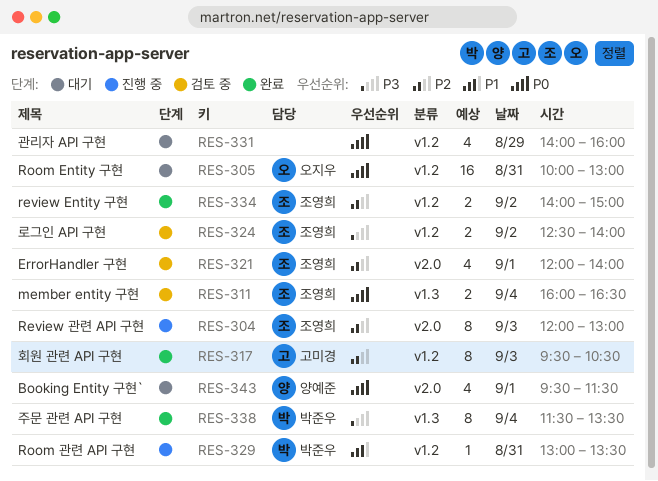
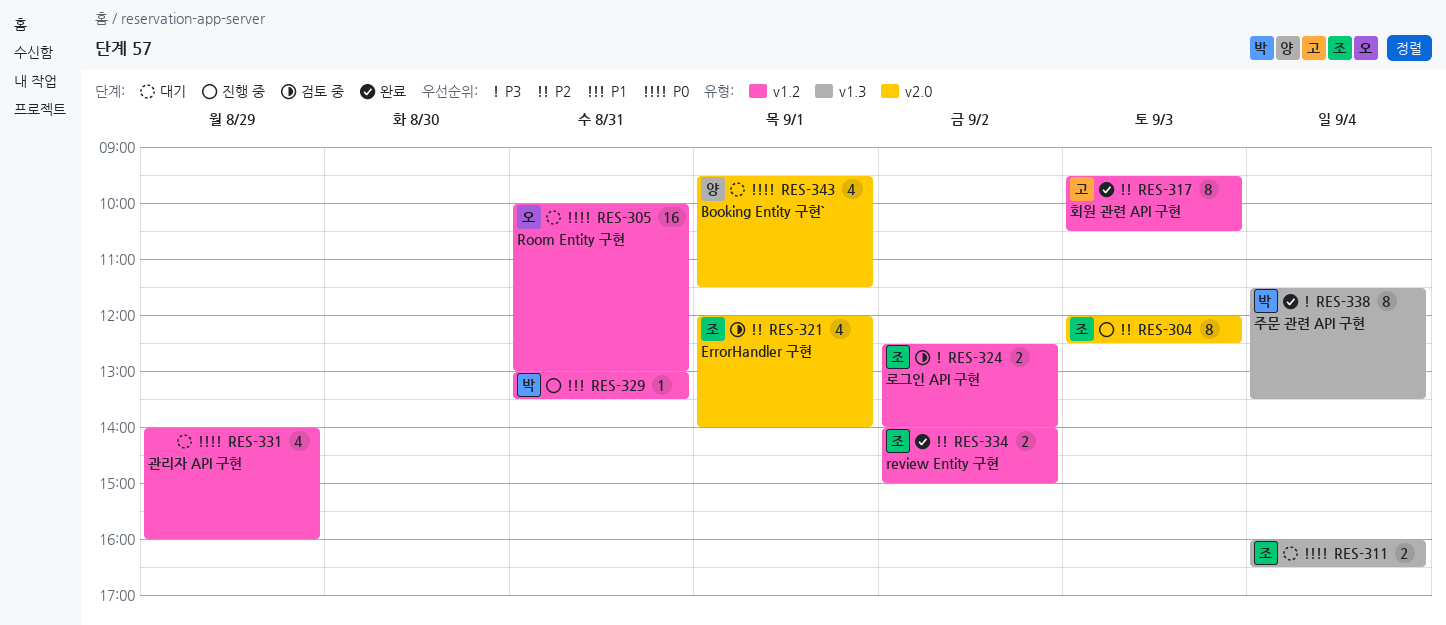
RES-304, ends: 13:00 -> 12:30
RES-311, status: 검토 중 -> 대기

